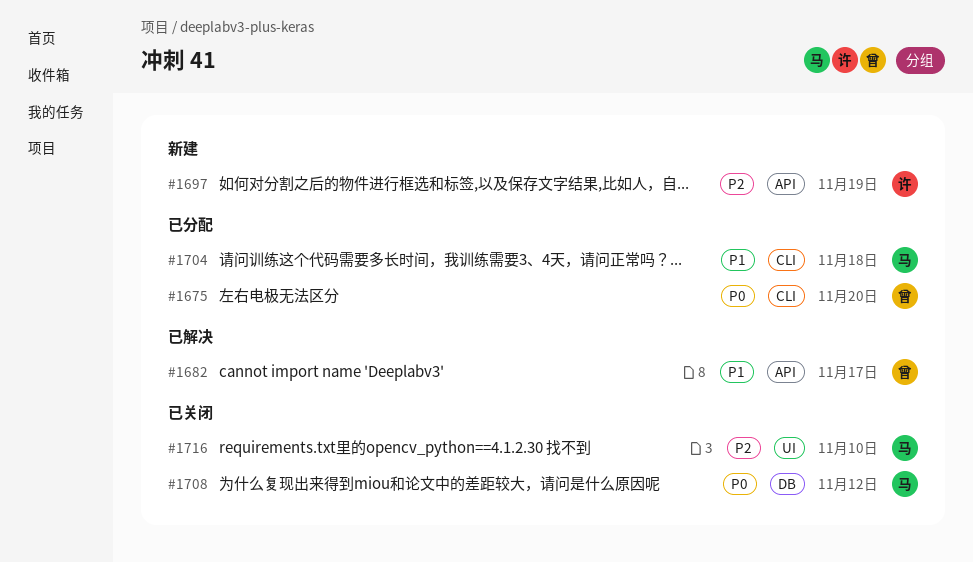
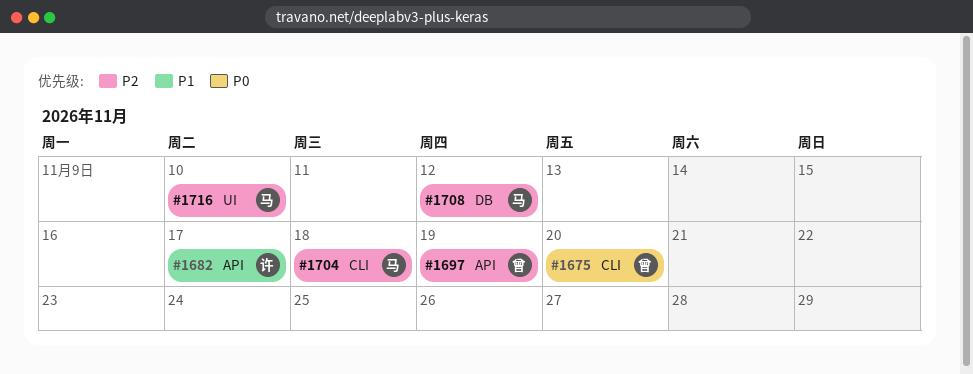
#1682, owner: 曾 -> 许
#1697, owner: 许 -> 曾
#1704, priority: P1 -> P2
#1708, priority: P0 -> P2

